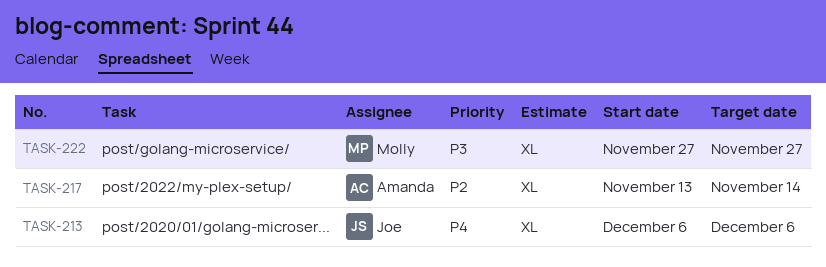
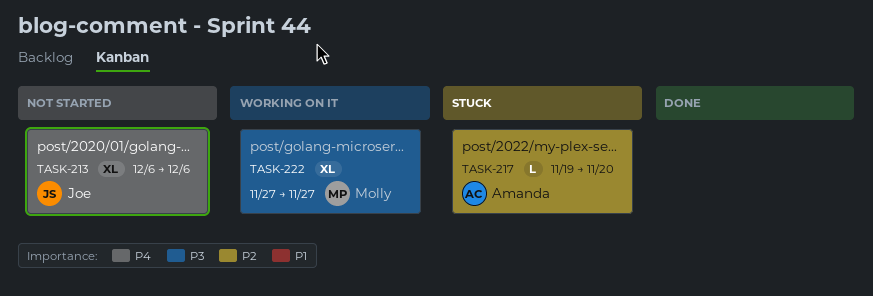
TASK-217, estimate: XL -> L
TASK-217, start: Nov 13 -> Nov 19
TASK-217, due: Nov 14 -> Nov 20

